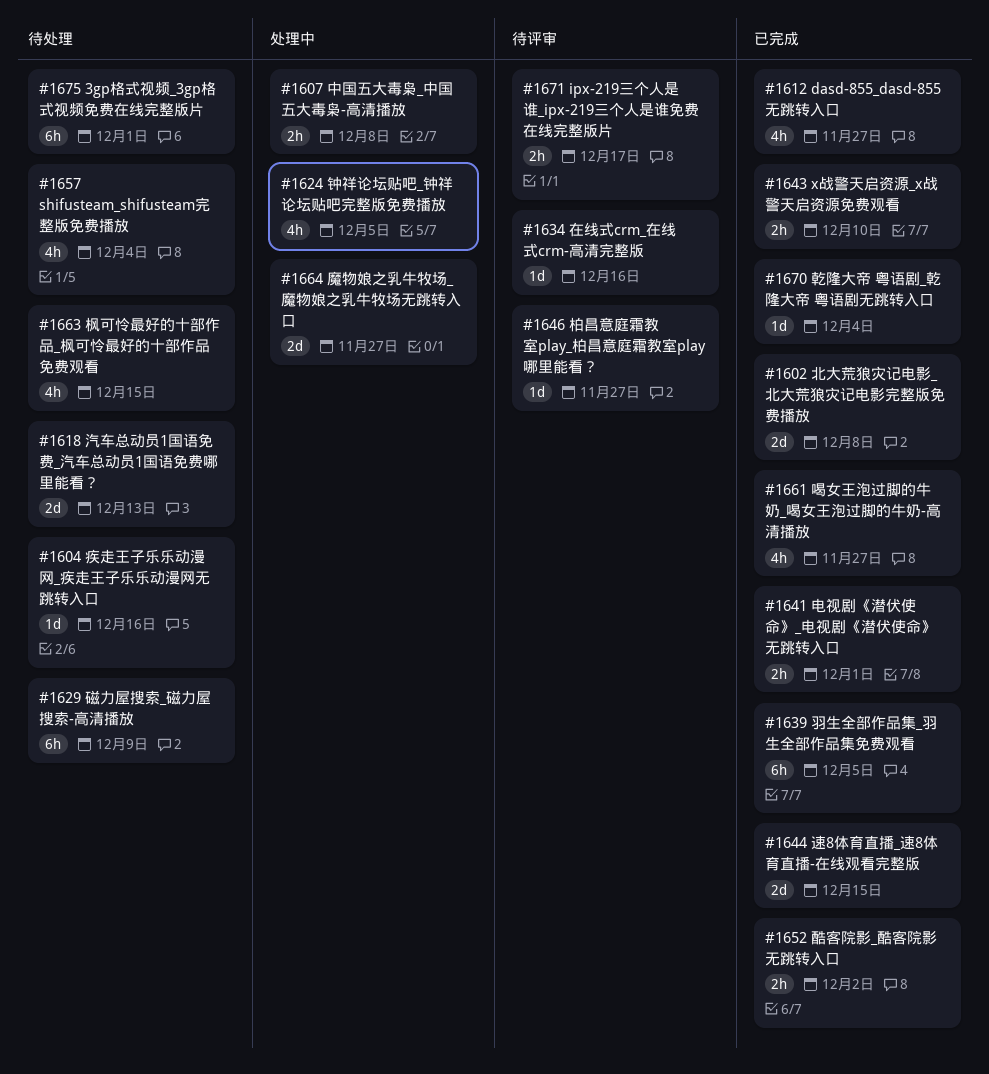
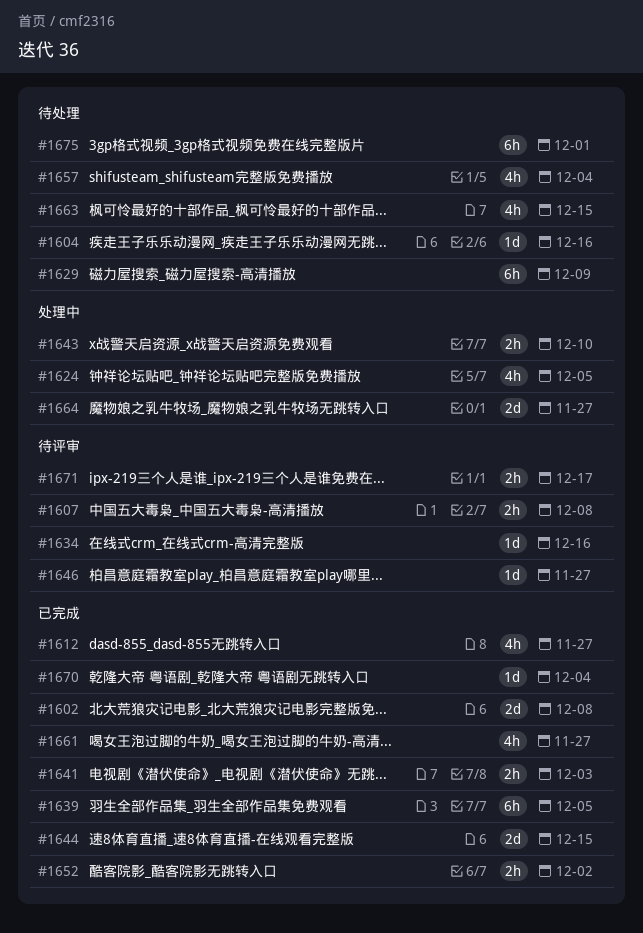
#1607, status: 处理中 -> 待评审
#1618: present -> none
#1641, due: Dec 1 -> Dec 3
#1643, status: 已完成 -> 处理中

